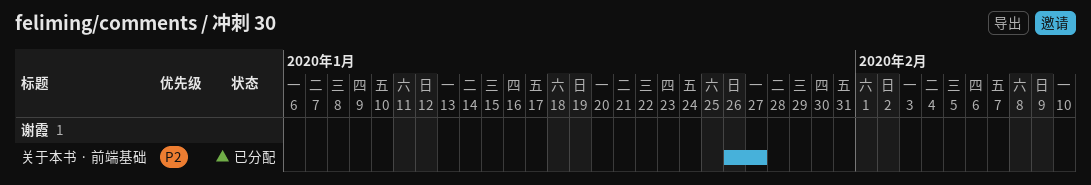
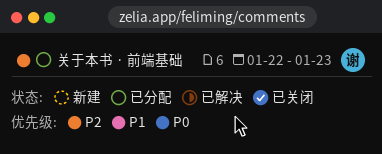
关于本书 · 前端基础, start: Jan 26 -> Jan 22
关于本书 · 前端基础, due: Jan 27 -> Jan 23

